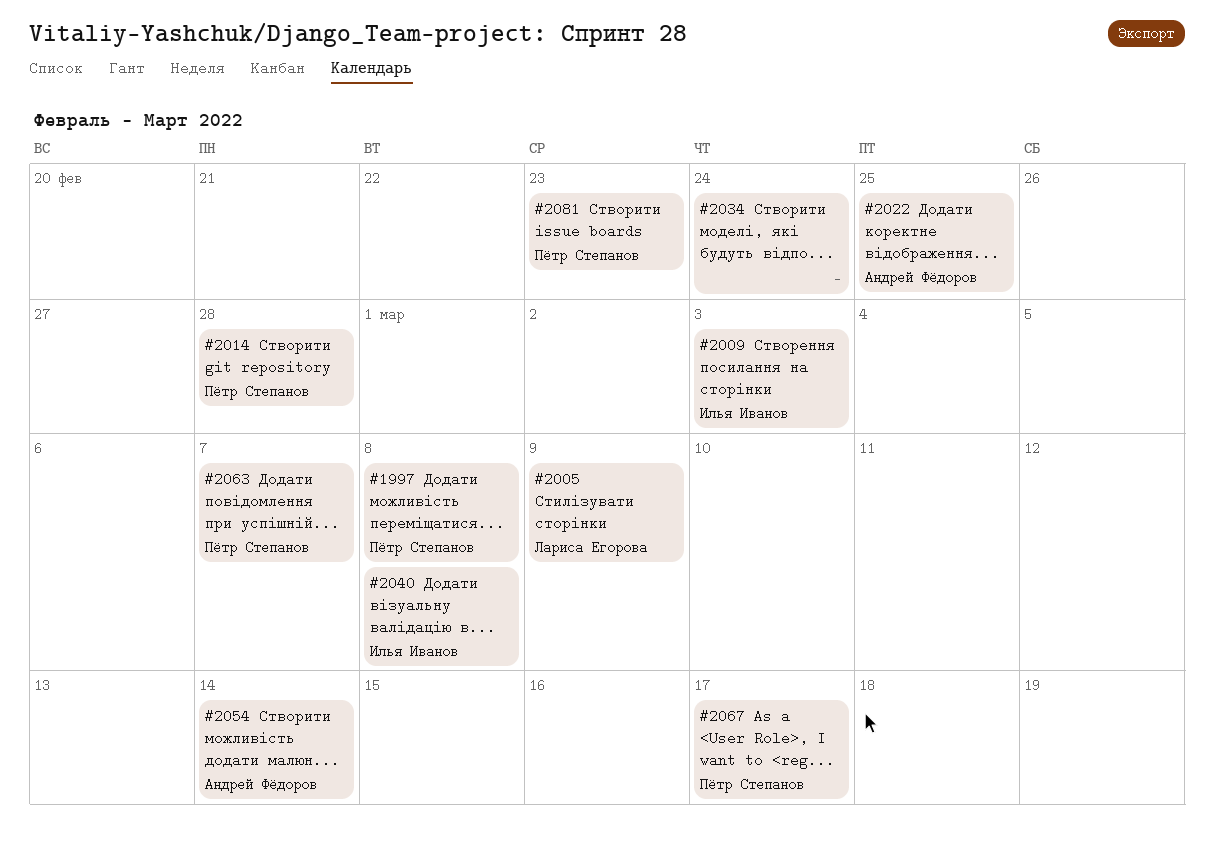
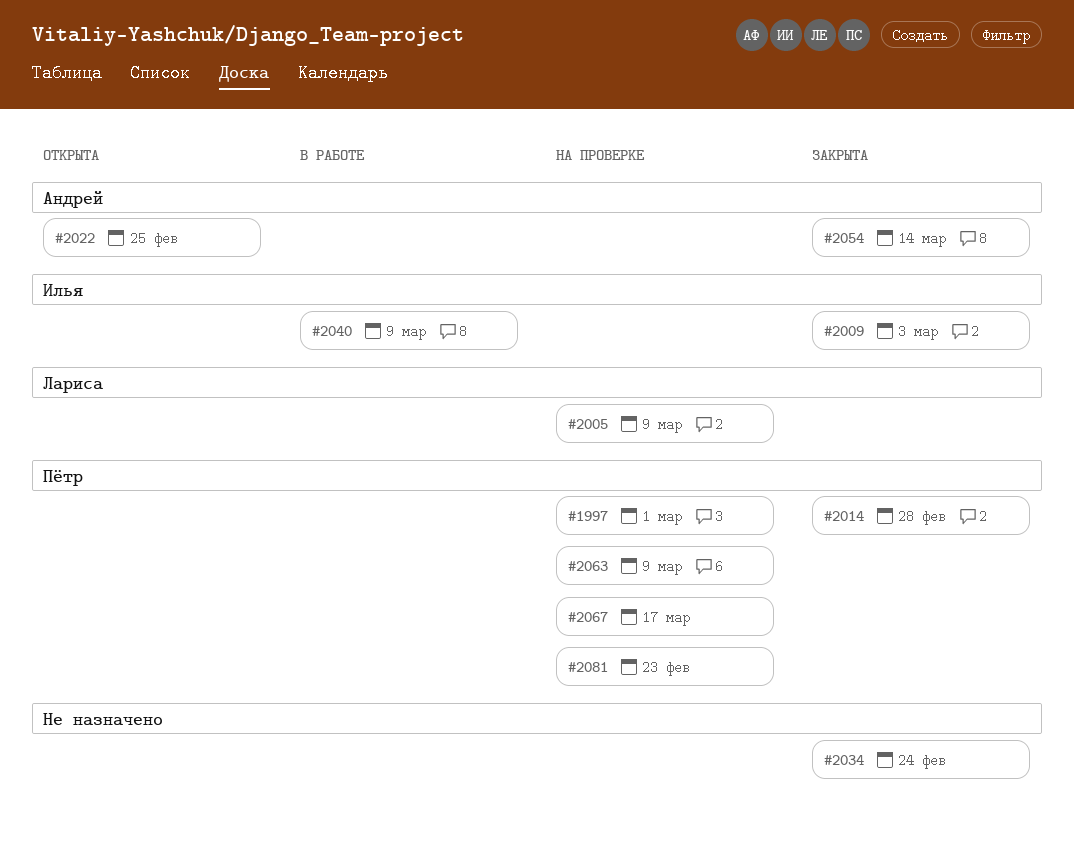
#1997, due: Mar 8 -> Mar 1
#2040, due: Mar 8 -> Mar 9
#2063, due: Mar 7 -> Mar 9

